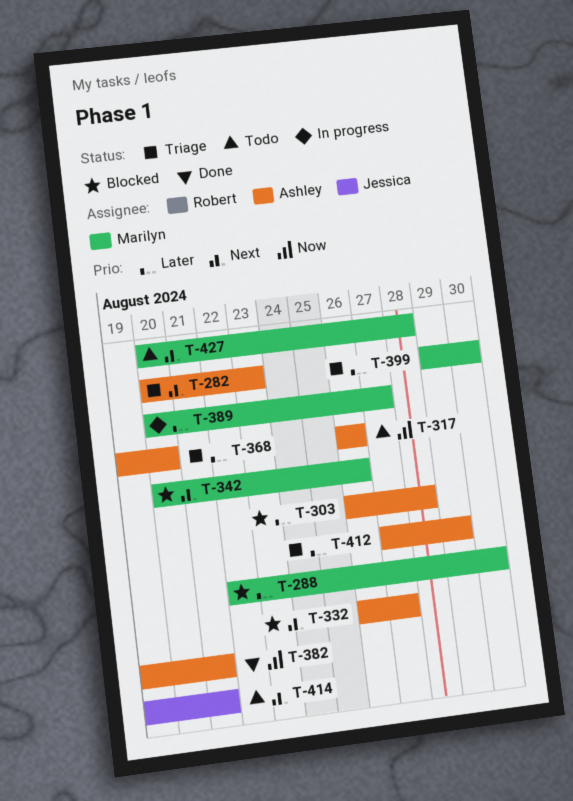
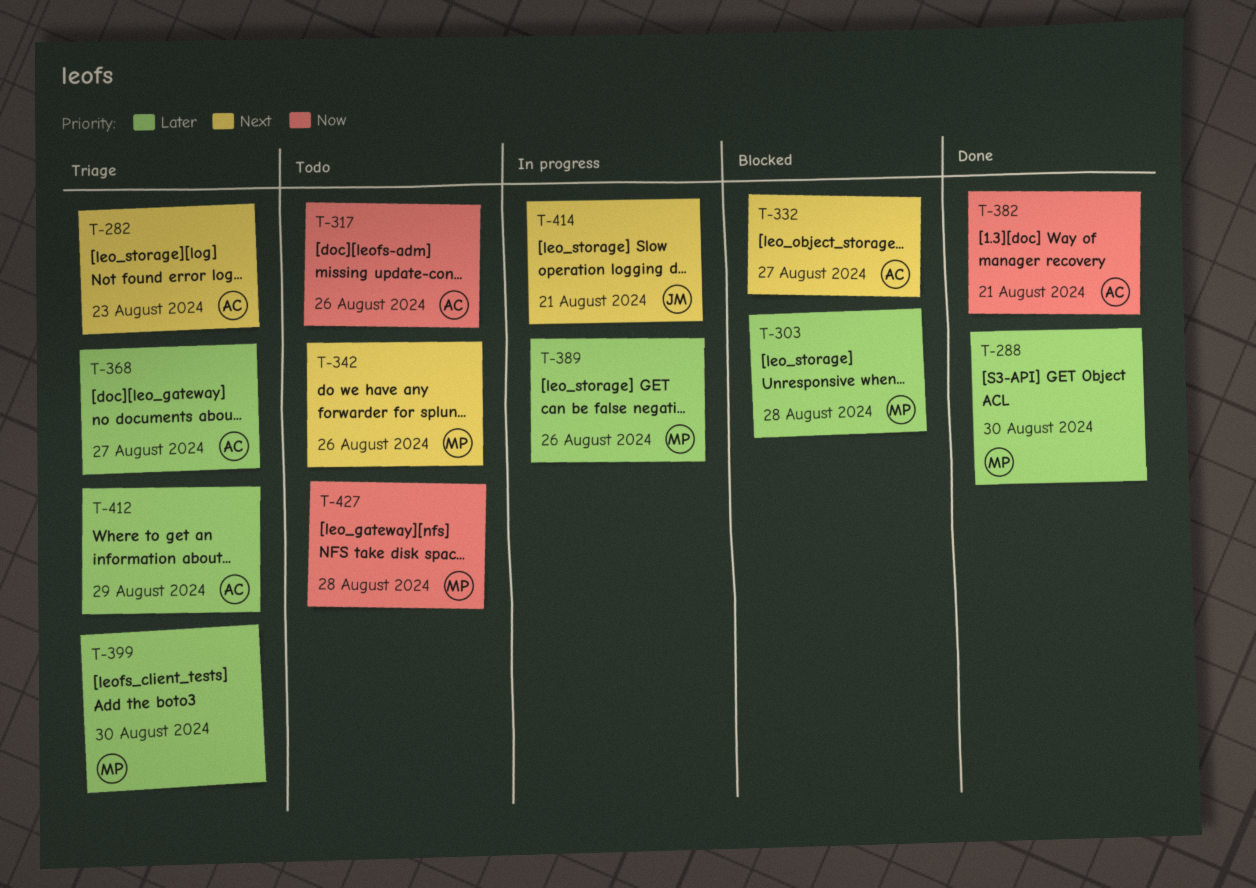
T-288, status: Blocked -> Done
T-303, owner: Ashley -> Marilyn
T-342, status: Blocked -> Todo
T-368, due: Aug 20 -> Aug 27
T-389, due: Aug 27 -> Aug 26
T-414, status: Todo -> In progress
T-427, priority: Next -> Now

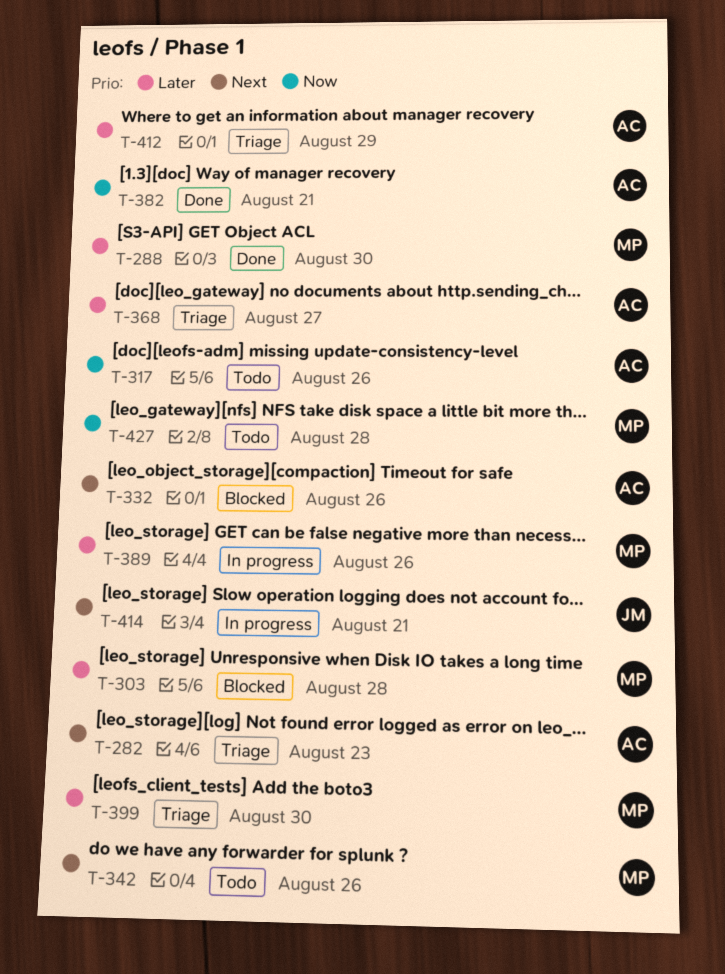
T-332, due: Aug 27 -> Aug 26

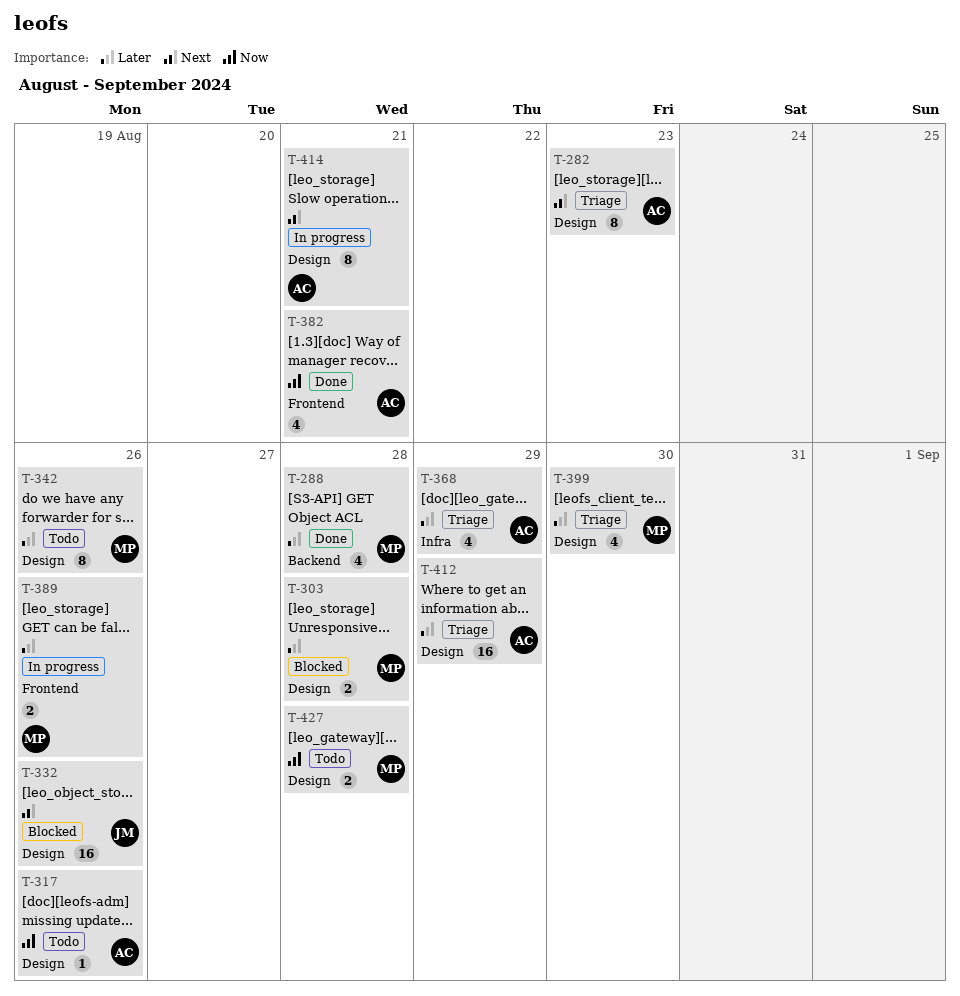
T-288, due: Aug 30 -> Aug 28
T-332, owner: AC -> JM
T-342, priority: Next -> Later
T-368, due: Aug 27 -> Aug 29
T-414, owner: JM -> AC

